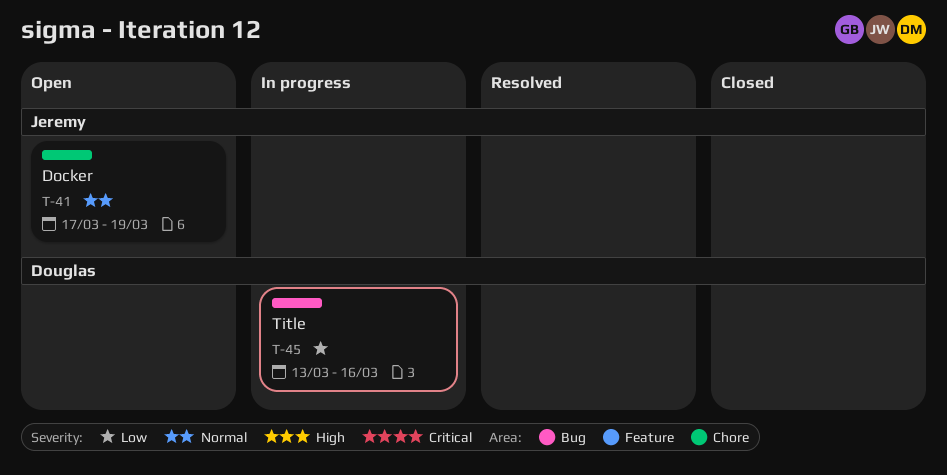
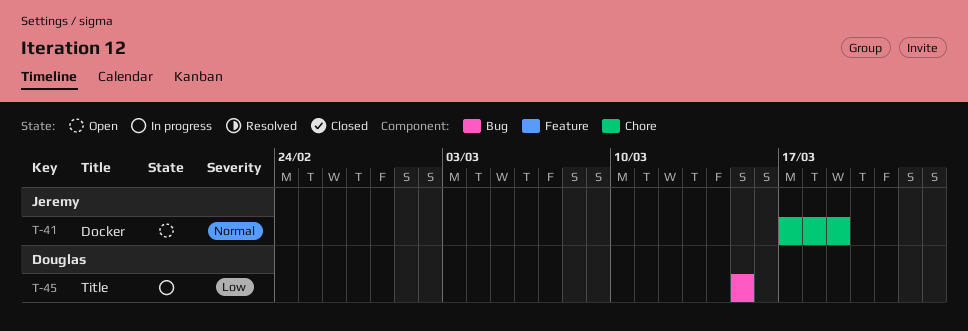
T-45, start: Mar 13 -> Mar 15
T-45, due: Mar 16 -> Mar 15

